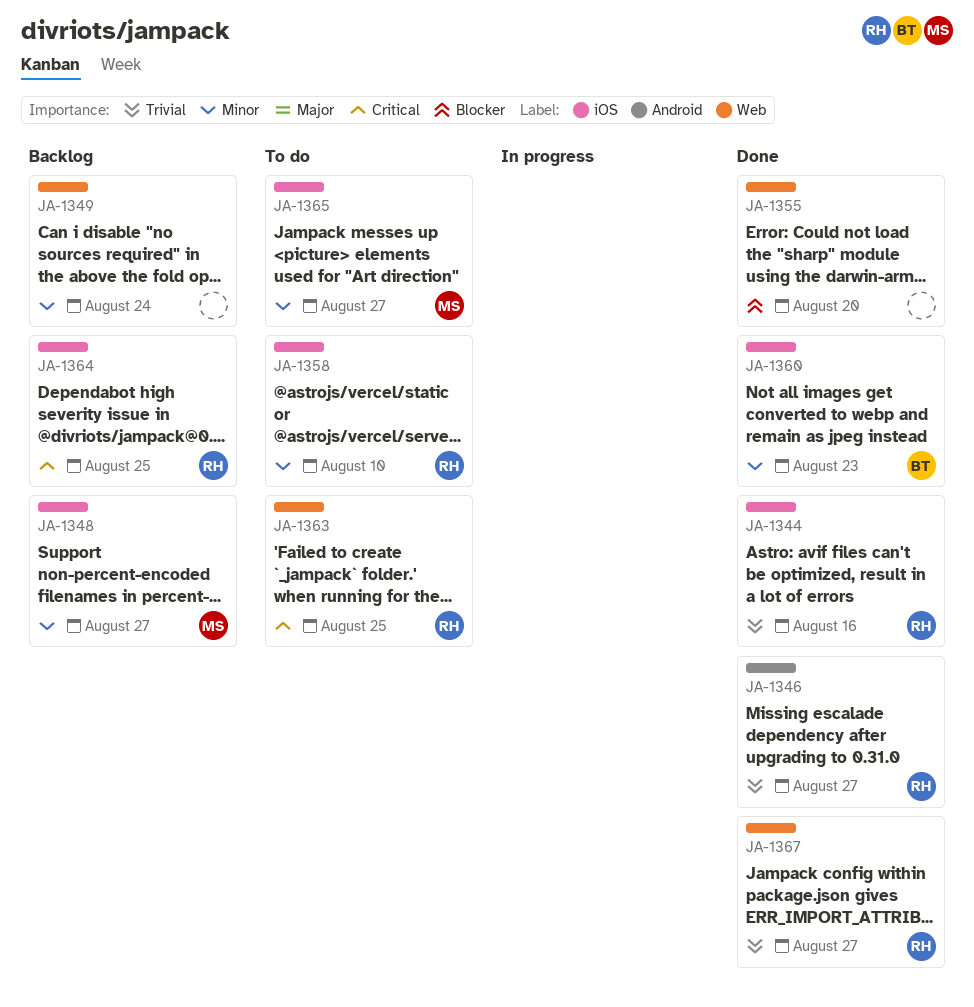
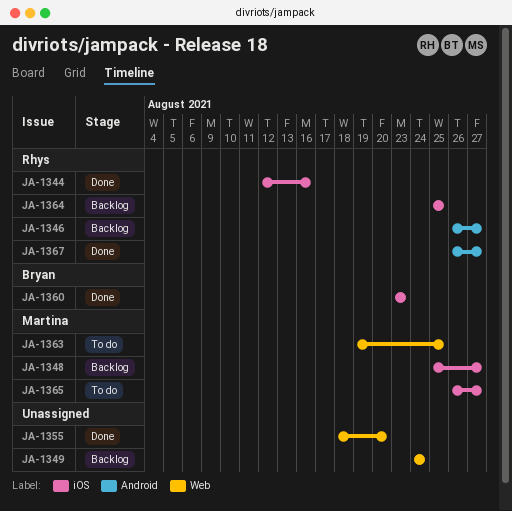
JA-1346, status: Done -> Backlog
JA-1358: present -> none
JA-1363, owner: Rhys -> Martina
JA-1367, label: Web -> Android

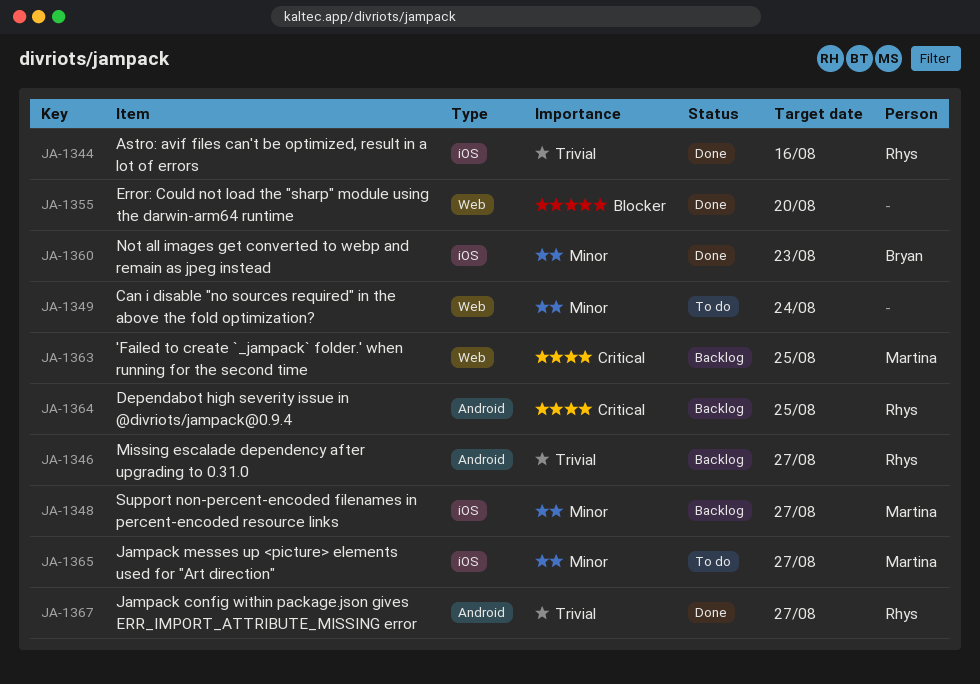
JA-1349, status: Backlog -> To do
JA-1363, status: To do -> Backlog
JA-1364, label: iOS -> Android

